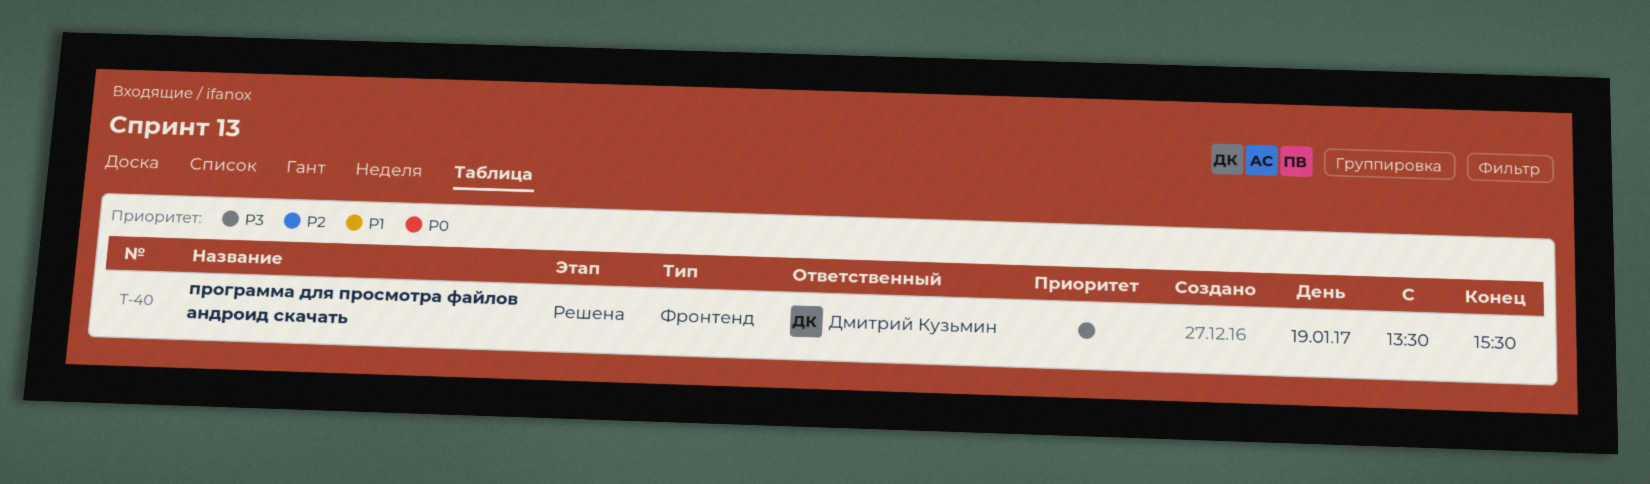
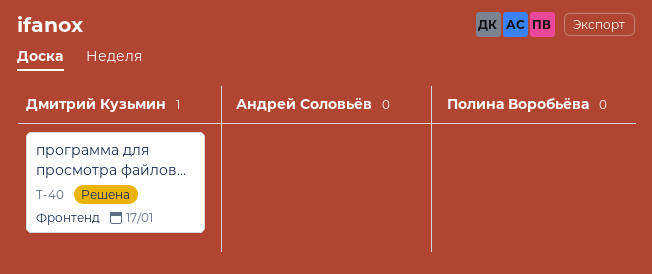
T-40, day: Jan 19 -> Jan 17

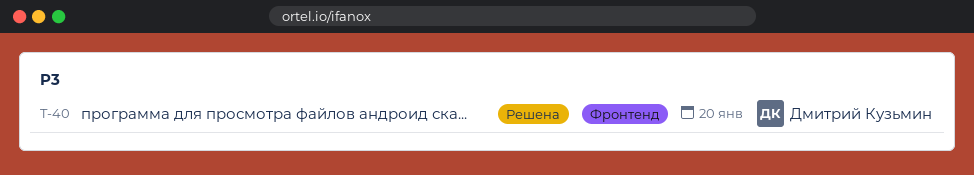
T-40, day: Jan 17 -> Jan 20

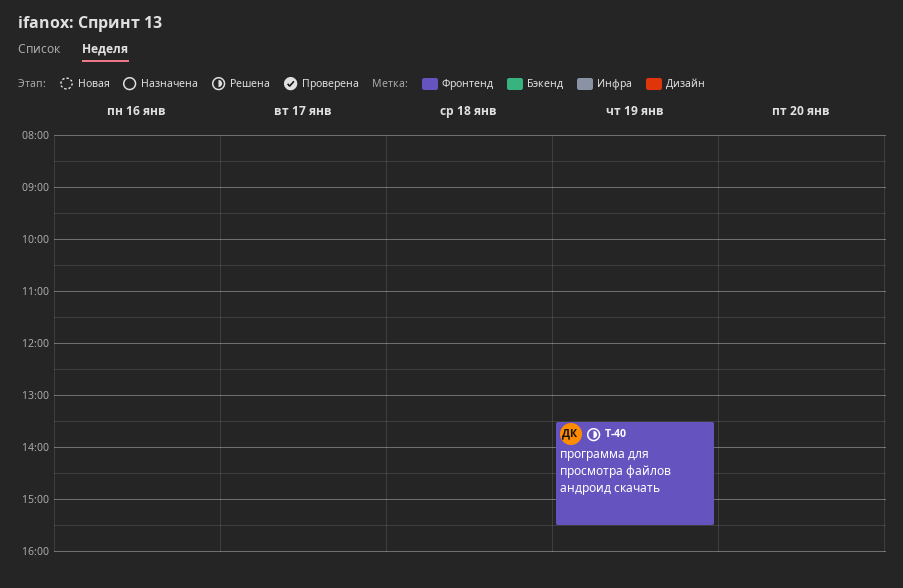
T-40, day: Jan 20 -> Jan 19

